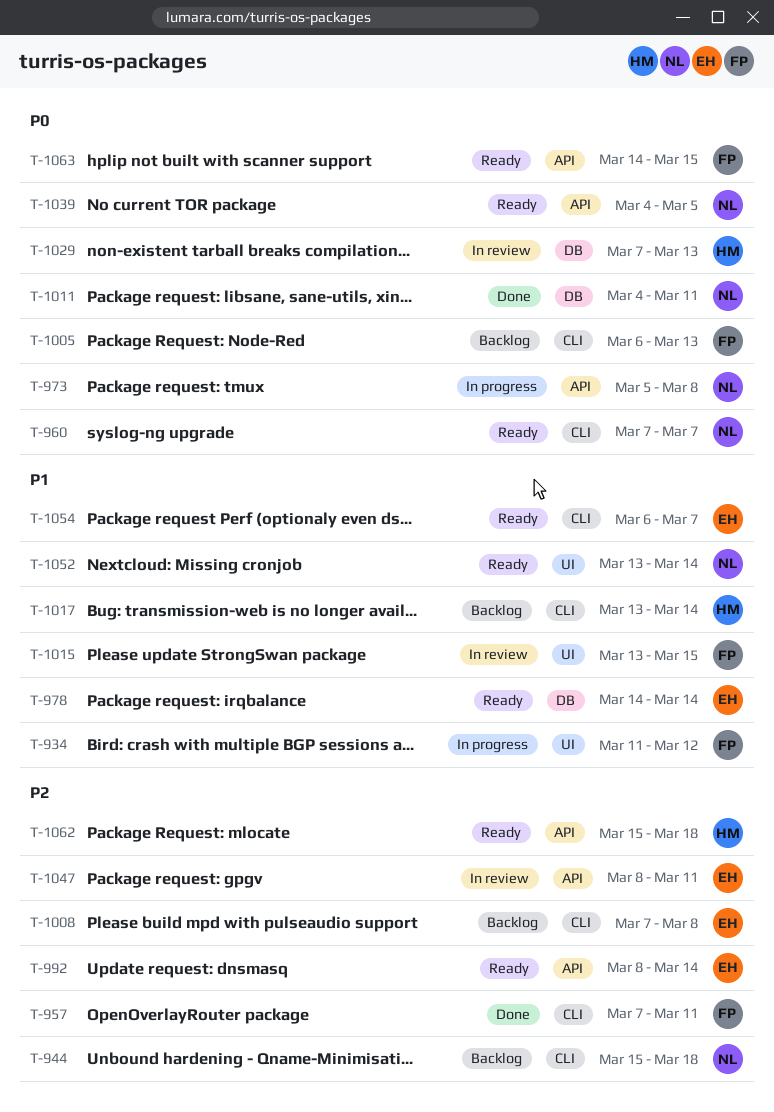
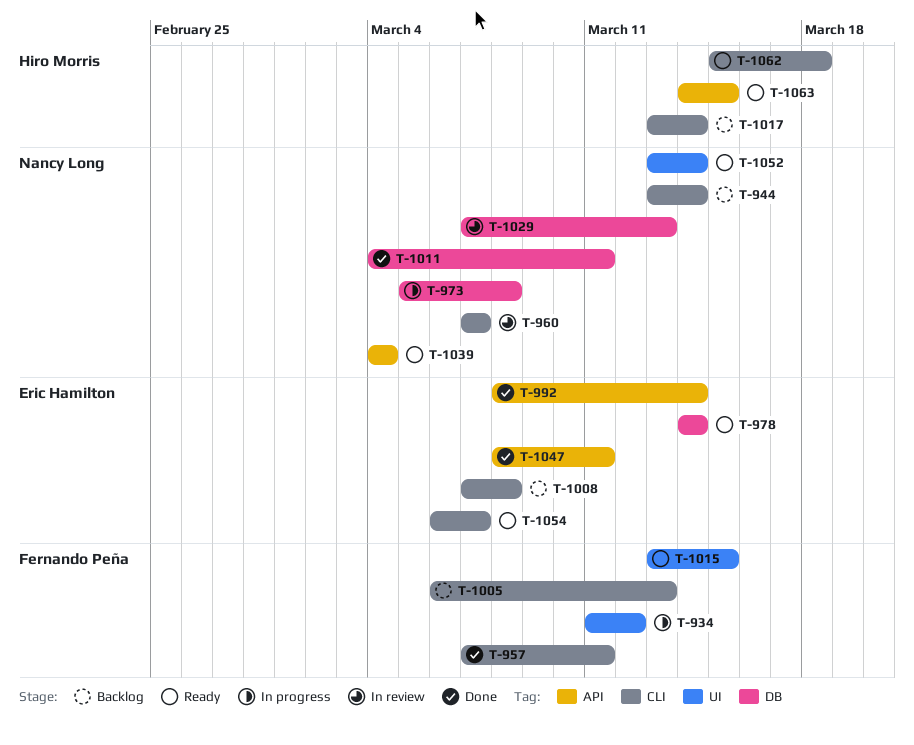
T-944, start: Mar 15 -> Mar 13
T-944, due: Mar 18 -> Mar 14
T-960, status: Ready -> In review
T-973, label: API -> DB
T-992, status: Ready -> Done
T-1015, status: In review -> Ready
T-1029, owner: Hiro Morris -> Nancy Long
T-1039, due: Mar 5 -> Mar 4
T-1047, status: In review -> Done
T-1062, label: API -> CLI
T-1063, owner: Fernando Peña -> Hiro Morris

